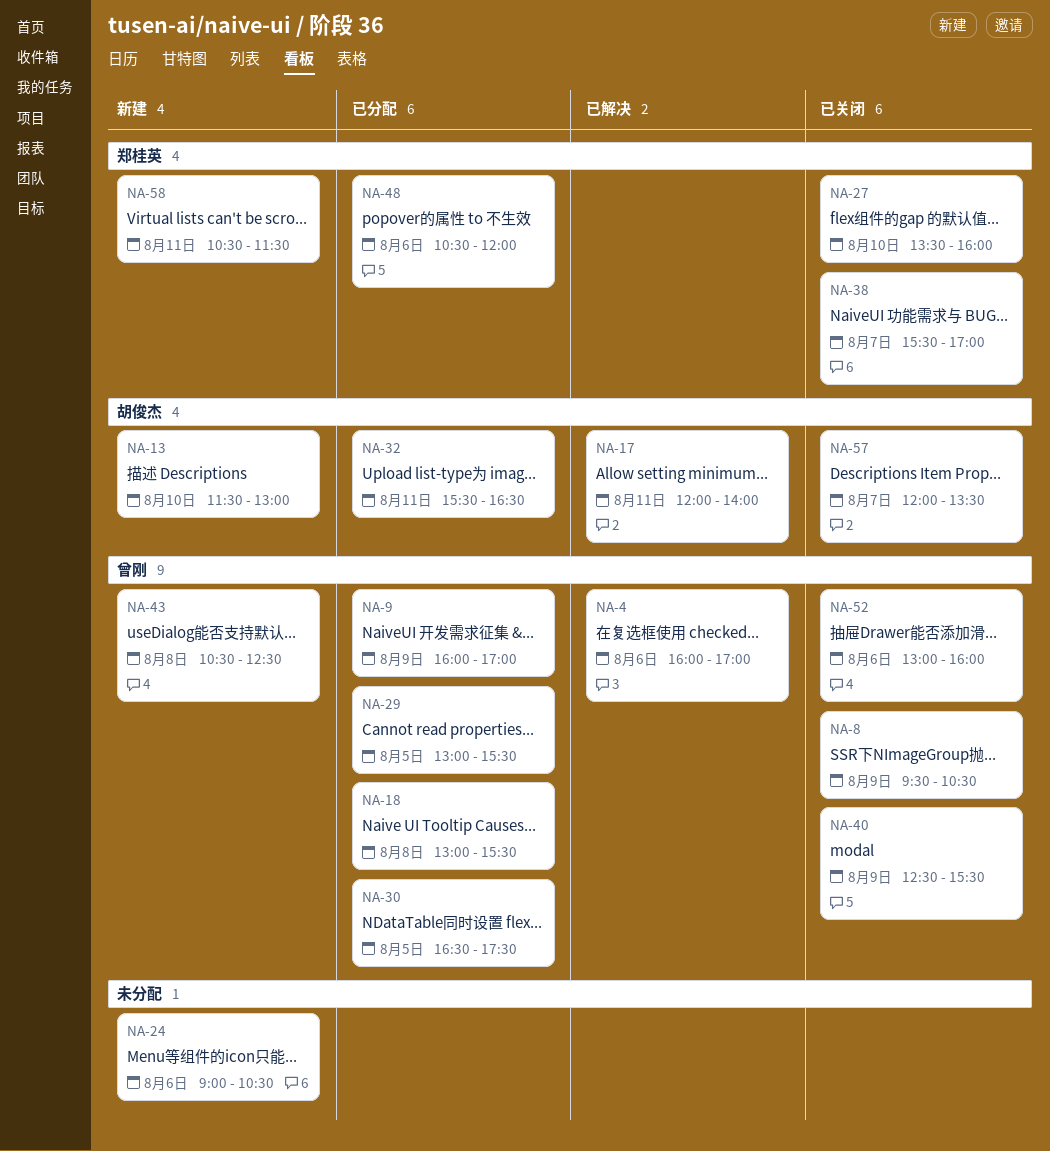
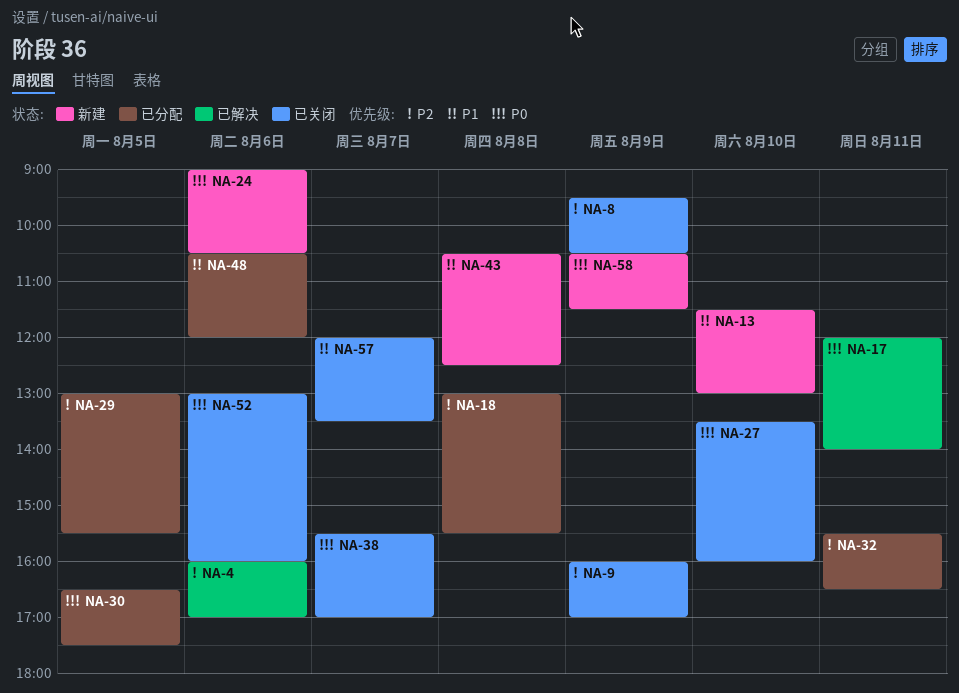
NA-9, status: 已分配 -> 已关闭
NA-40: present -> none
NA-58, day: Aug 11 -> Aug 9

